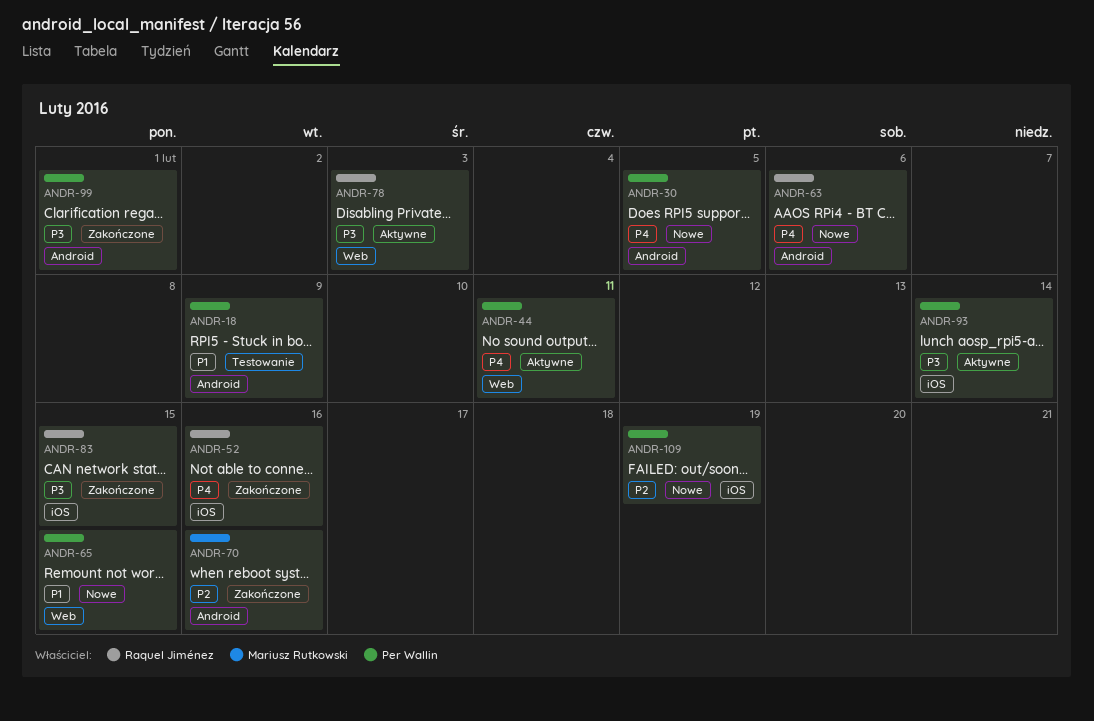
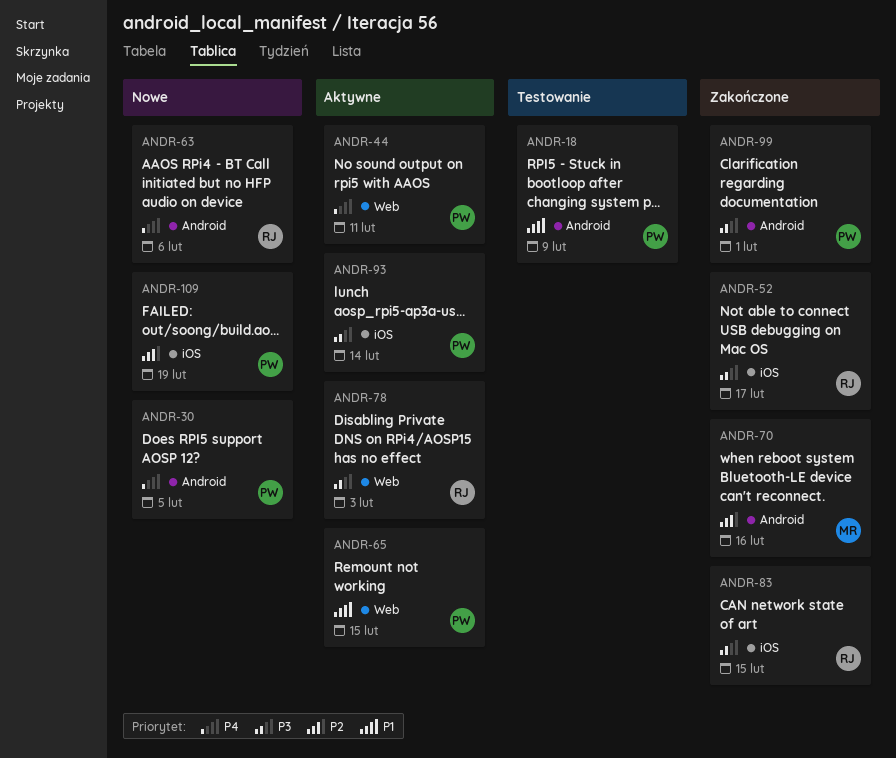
ANDR-52, priority: P4 -> P3
ANDR-52, due: Feb 16 -> Feb 17
ANDR-65, status: Nowe -> Aktywne

